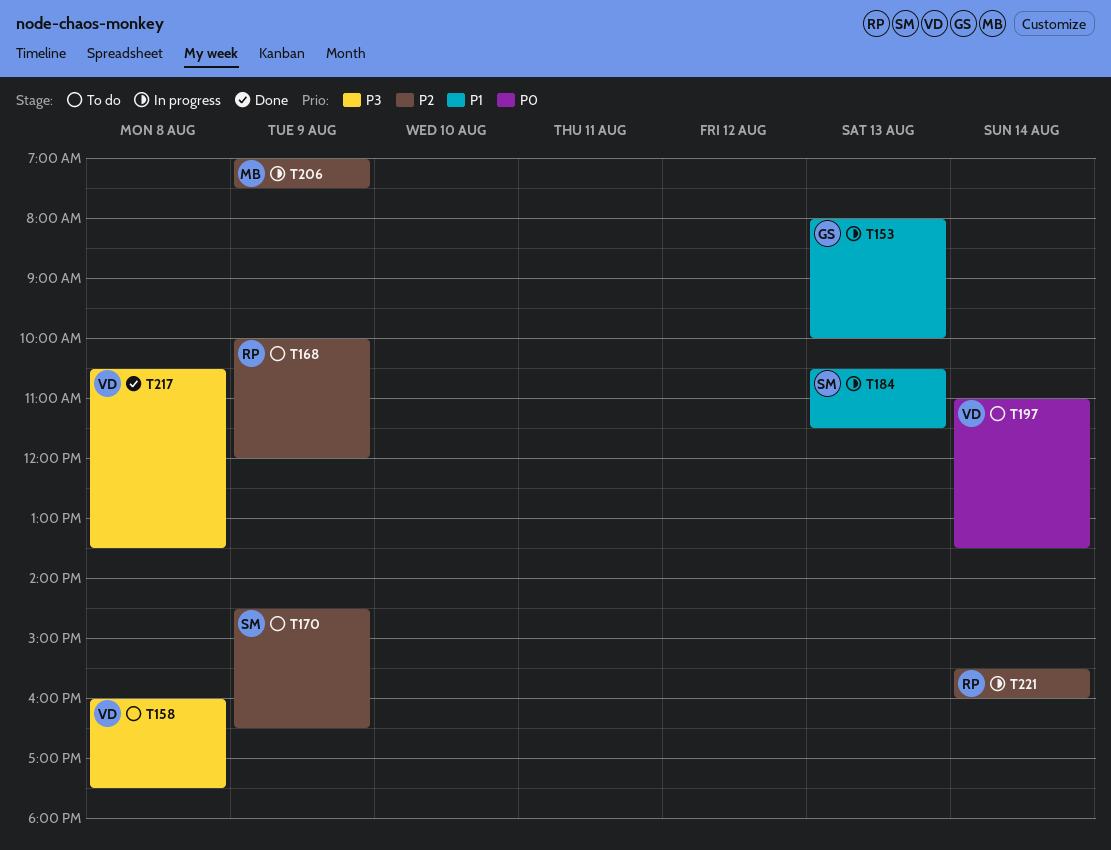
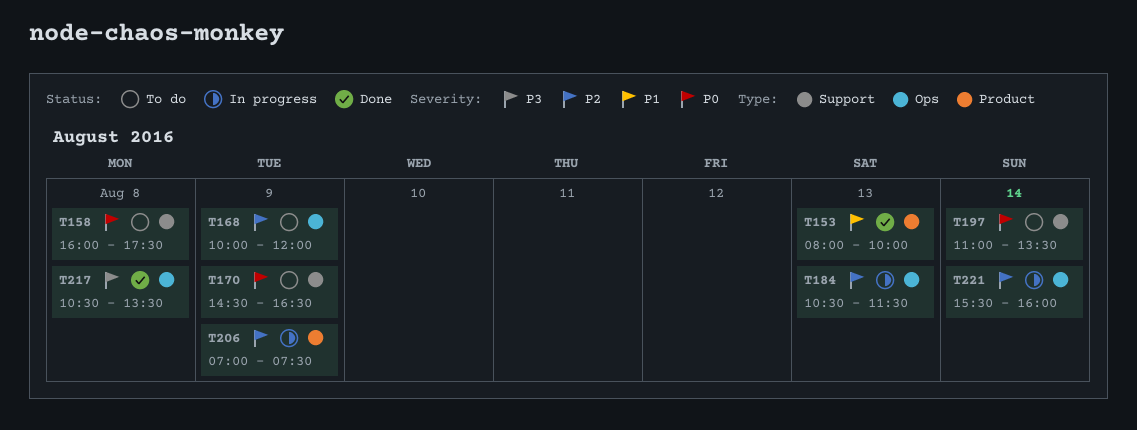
T153, status: In progress -> Done
T158, priority: P3 -> P0
T170, priority: P2 -> P0
T184, priority: P1 -> P2

